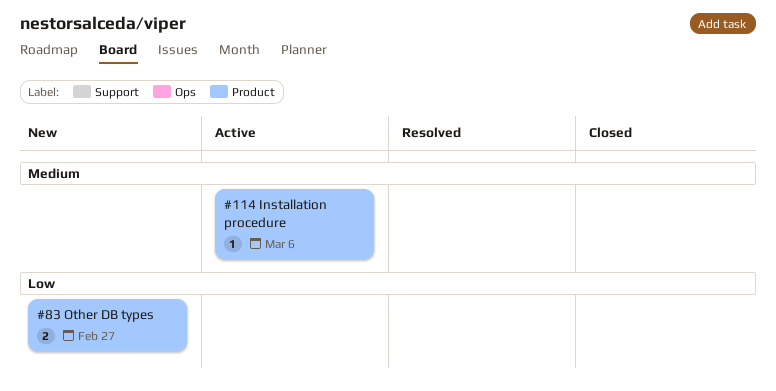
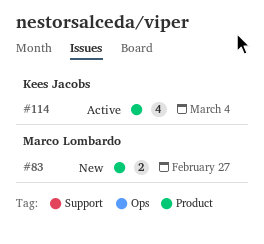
#114, estimate: 1 -> 4
#114, due: Mar 6 -> Mar 4

